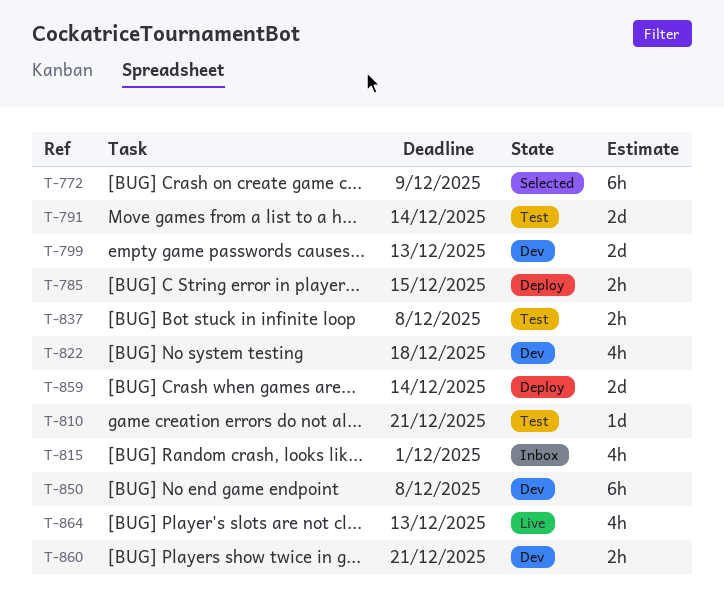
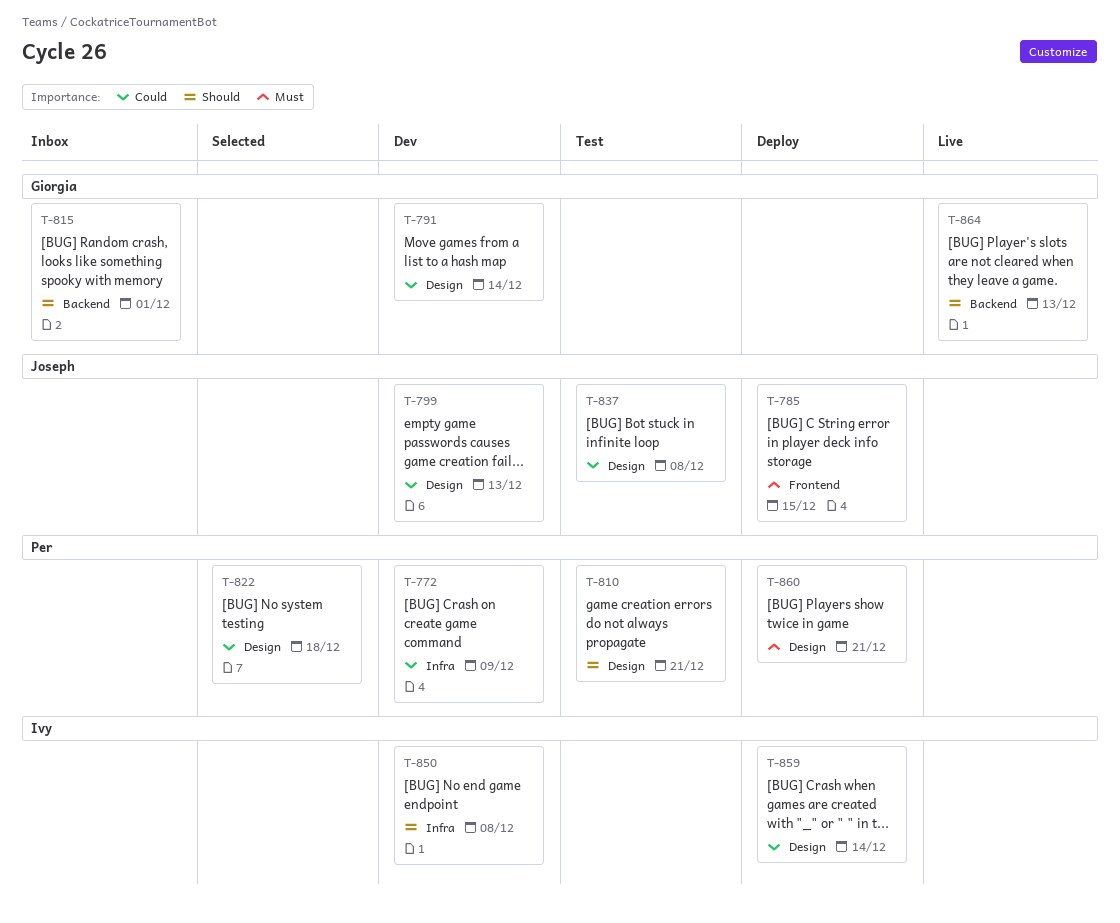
T-772, status: Selected -> Dev
T-791, status: Test -> Dev
T-822, status: Dev -> Selected
T-860, status: Dev -> Deploy

